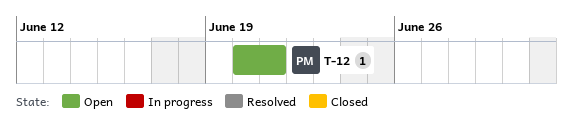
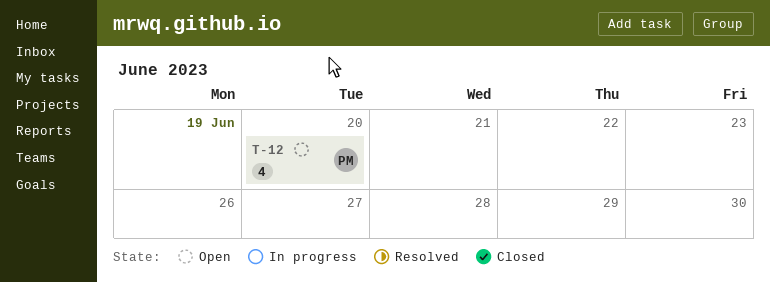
T-12, estimate: 1 -> 4
T-12, due: Jun 21 -> Jun 20

